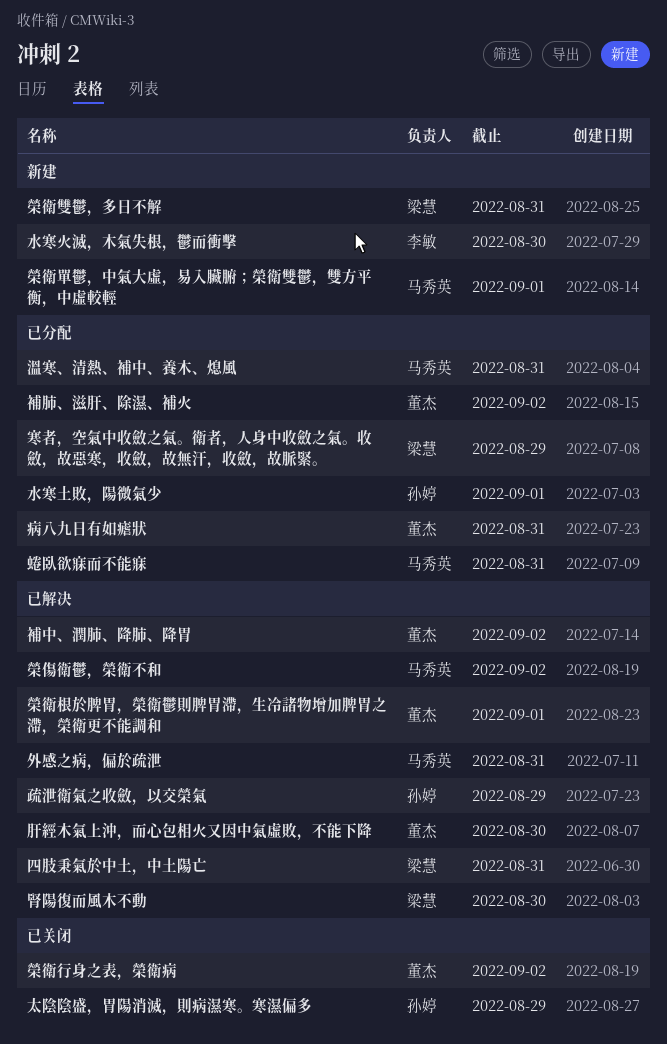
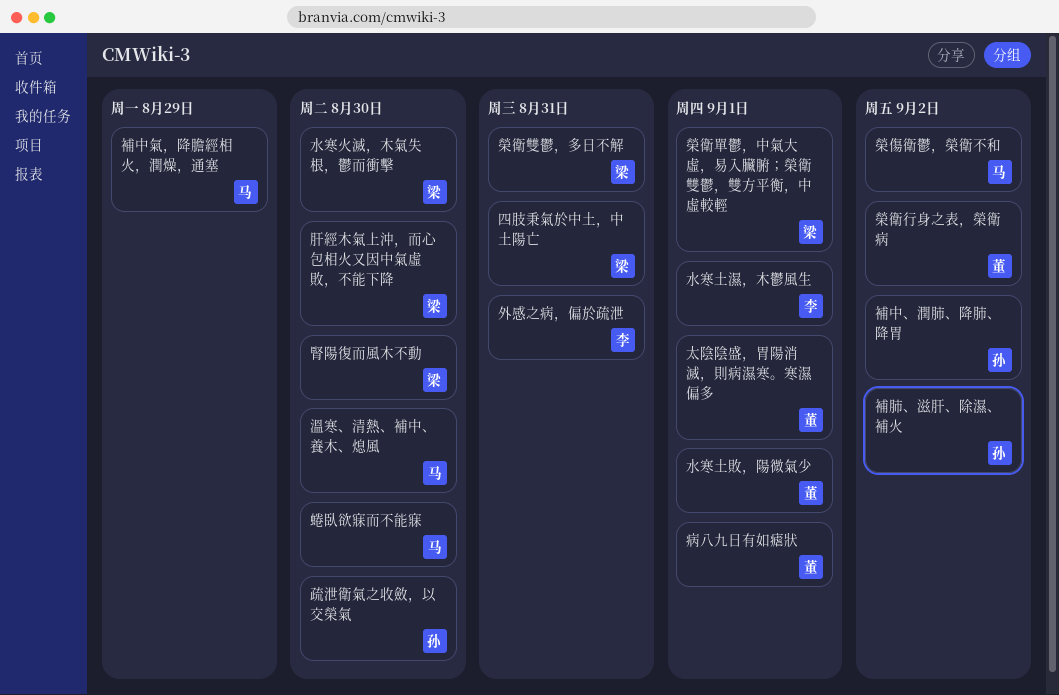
外感之病，偏於疏泄, owner: 马秀英 -> 李敏
太陰陰盛，胃陽消滅，則病濕寒。寒濕偏多, owner: 孙婷 -> 董杰
太陰陰盛，胃陽消滅，則病濕寒。寒濕偏多, due: Aug 29 -> Sep 1
寒者，空氣中收斂之氣。衛者，人身中收斂之氣。收斂，故惡寒，收斂，故無汗，收斂，故脈緊。: present -> none
榮衛單鬱，中氣大虛，易入臟腑；榮衛雙鬱，雙方平衡，中虛較輕, owner: 马秀英 -> 梁慧
榮衛根於脾胃，榮衛鬱則脾胃滯，生冷諸物增加脾胃之滯，榮衛更不能調和: present -> none
水寒土敗，陽微氣少, owner: 孙婷 -> 董杰
水寒土濕，木鬱風生: none -> present
水寒火滅，木氣失根，鬱而衝擊, owner: 李敏 -> 梁慧
溫寒、清熱、補中、養木、熄風, due: Aug 31 -> Aug 30
疏泄衛氣之收斂，以交榮氣, due: Aug 29 -> Aug 30
病八九日有如瘧狀, due: Aug 31 -> Sep 1
肝經木氣上沖，而心包相火又因中氣虛敗，不能下降, owner: 董杰 -> 梁慧
蜷臥欲寐而不能寐, due: Aug 31 -> Aug 30
補中、潤肺、降肺、降胃, owner: 董杰 -> 孙婷
補中氣，降膽經相火，潤燥，通塞: none -> present
補肺、滋肝、除濕、補火, owner: 董杰 -> 孙婷

